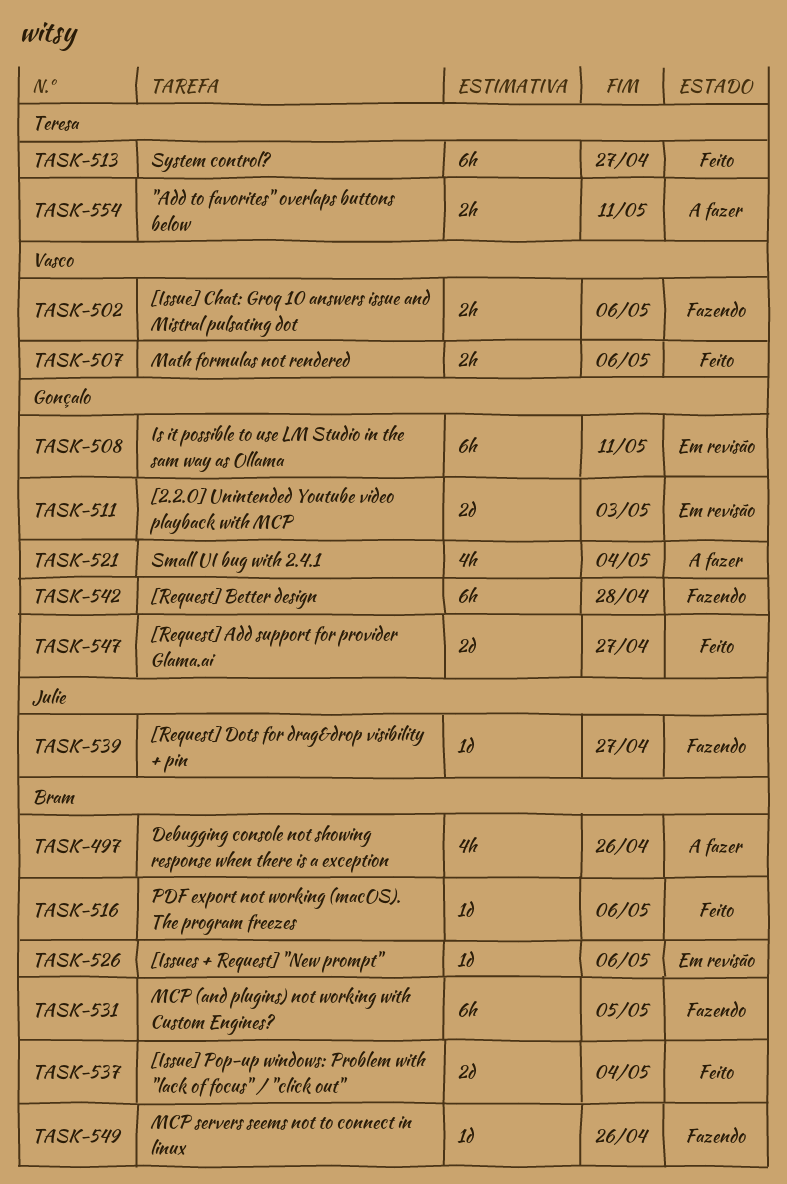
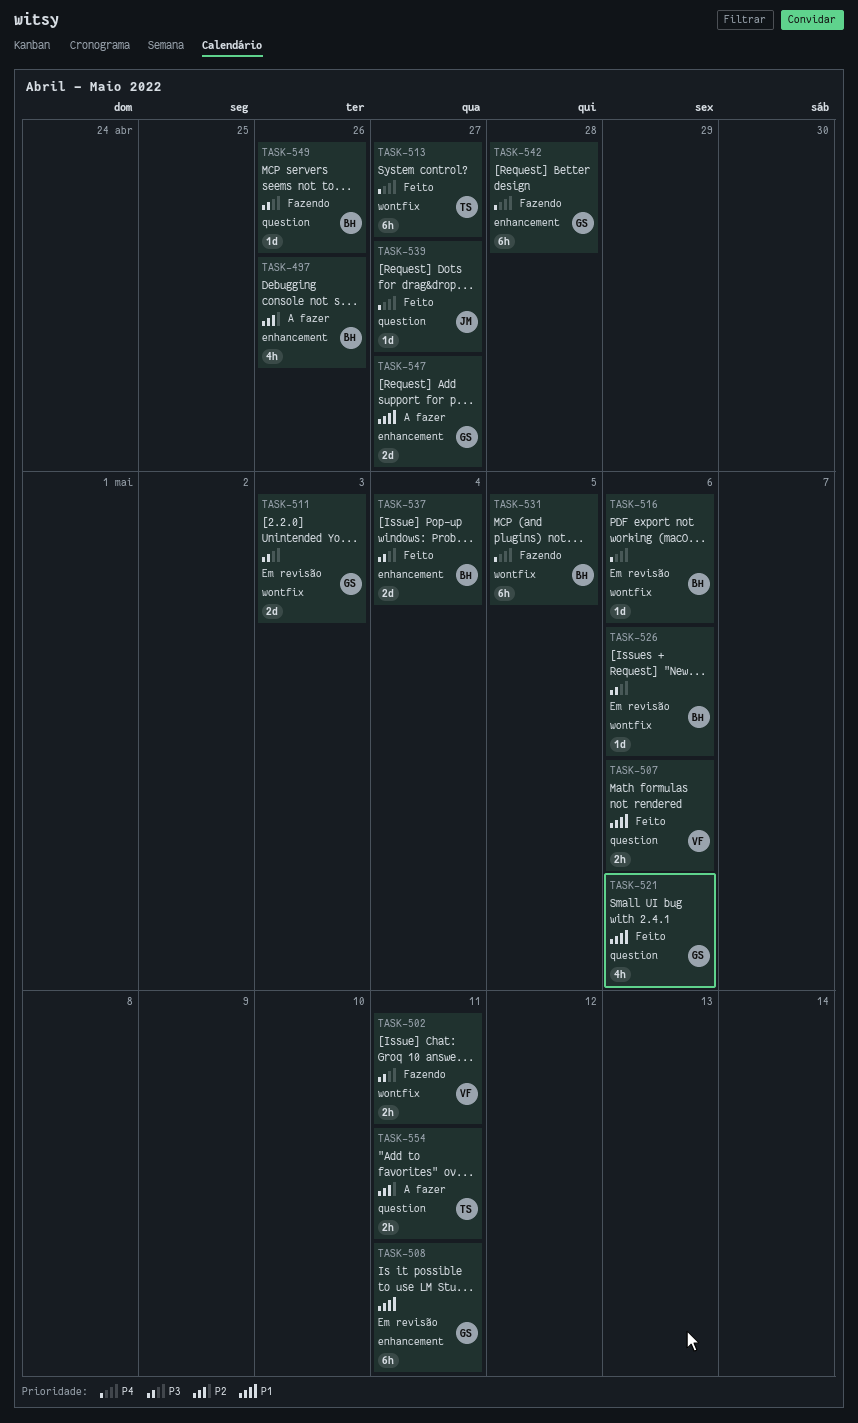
TASK-502, due: May 6 -> May 11
TASK-516, status: Feito -> Em revisão
TASK-521, status: A fazer -> Feito
TASK-521, due: May 4 -> May 6
TASK-539, status: Fazendo -> Feito
TASK-547, status: Feito -> A fazer

